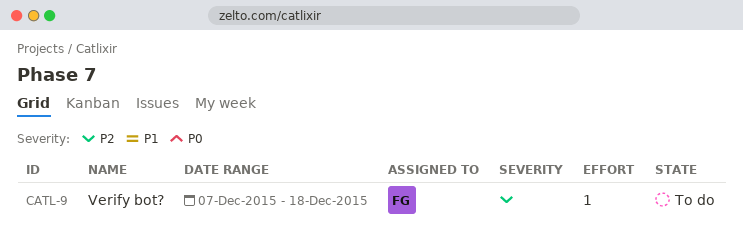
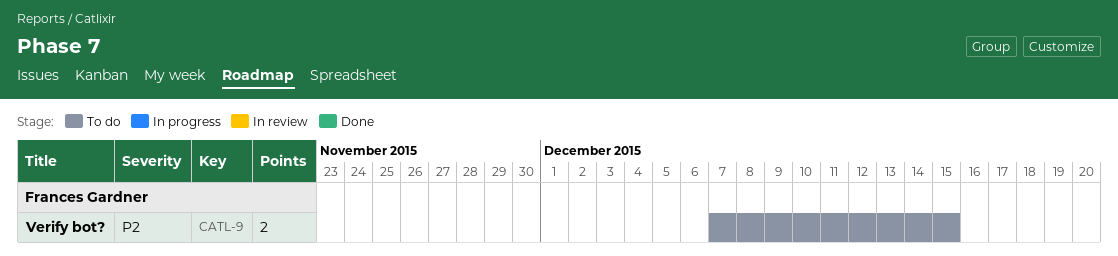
CATL-9, estimate: 1 -> 2
CATL-9, due: Dec 18 -> Dec 15

